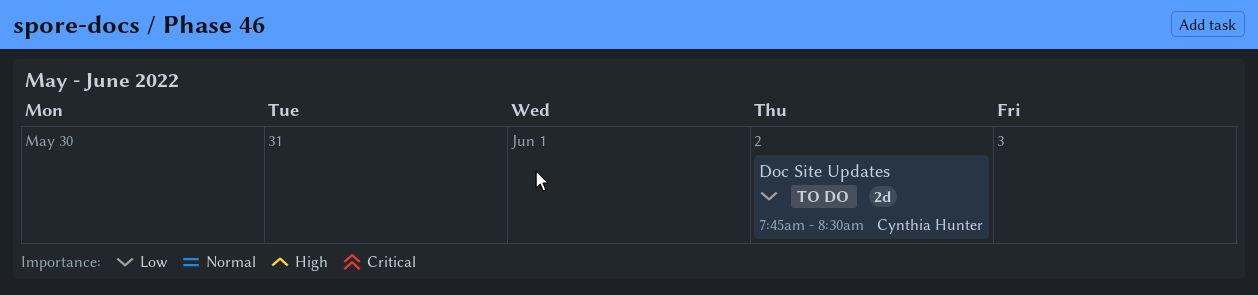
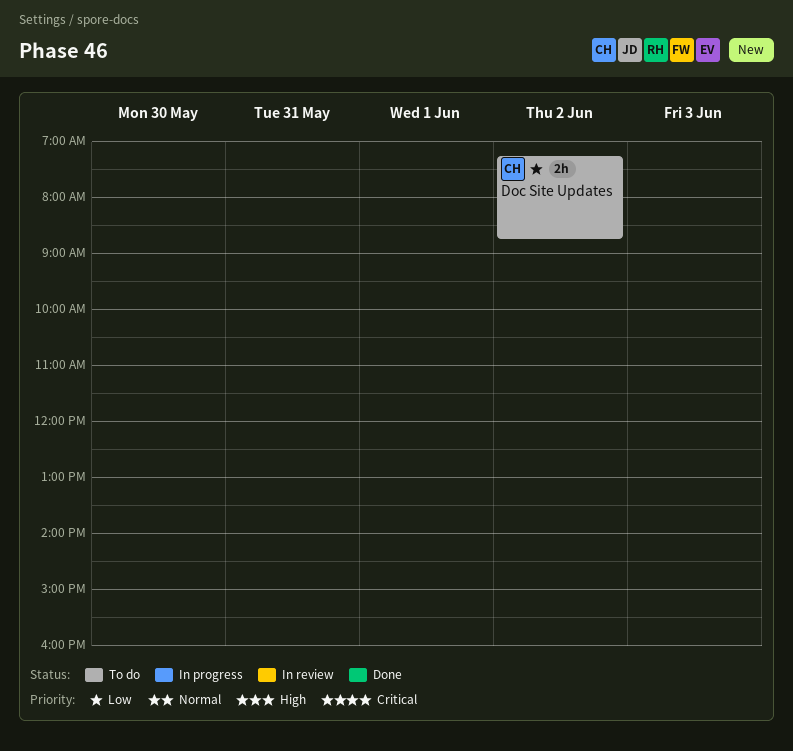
Doc Site Updates, estimate: 2d -> 2h
Doc Site Updates, begins: 07:45 -> 07:15
Doc Site Updates, ends: 08:30 -> 08:45

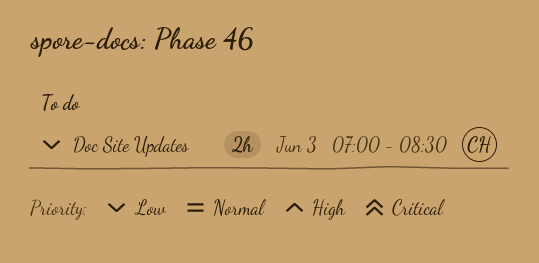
Doc Site Updates, day: Jun 2 -> Jun 3
Doc Site Updates, begins: 07:15 -> 07:00
Doc Site Updates, ends: 08:45 -> 08:30

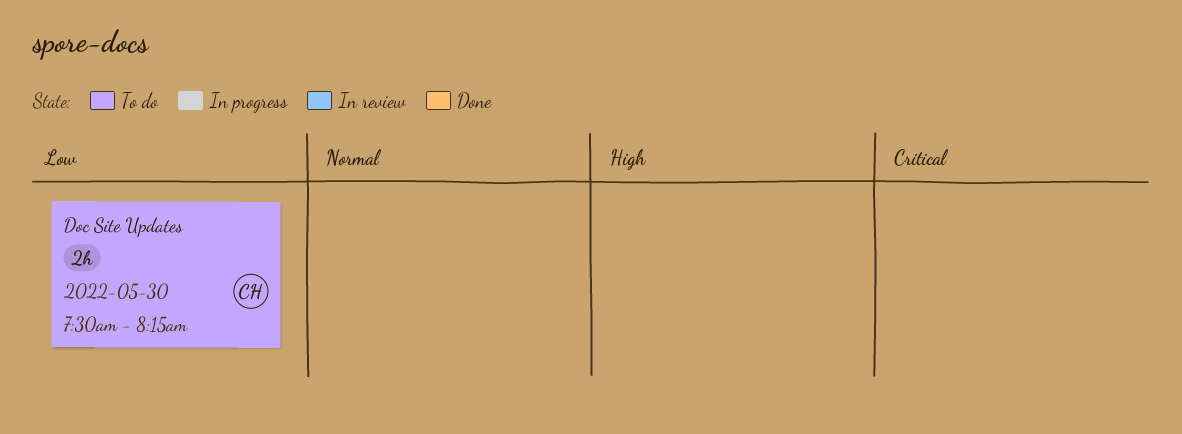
Doc Site Updates, day: Jun 3 -> May 30
Doc Site Updates, begins: 07:00 -> 07:30
Doc Site Updates, ends: 08:30 -> 08:15

